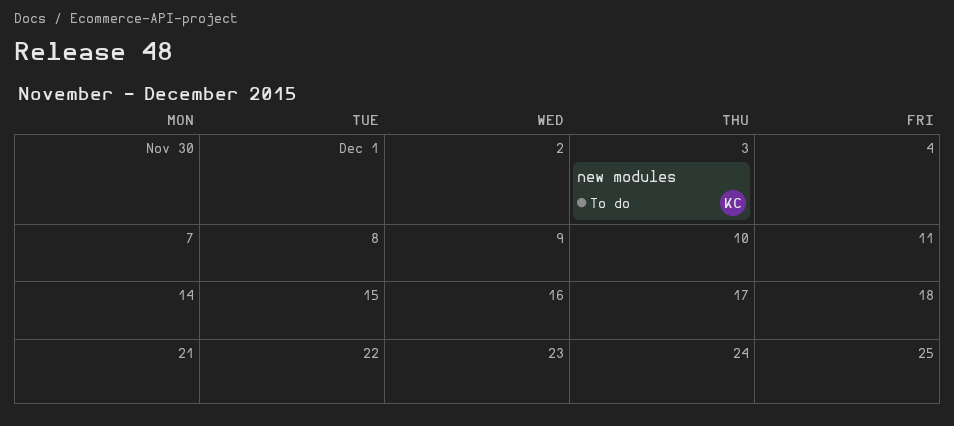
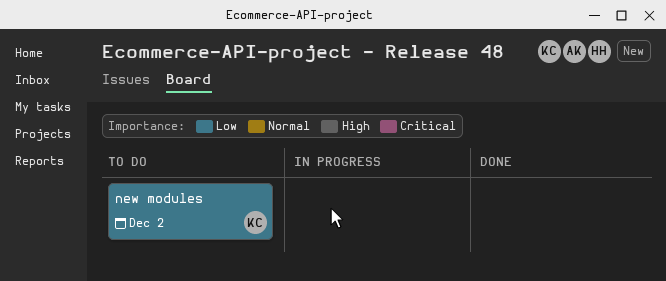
new modules, due: Dec 3 -> Dec 2

